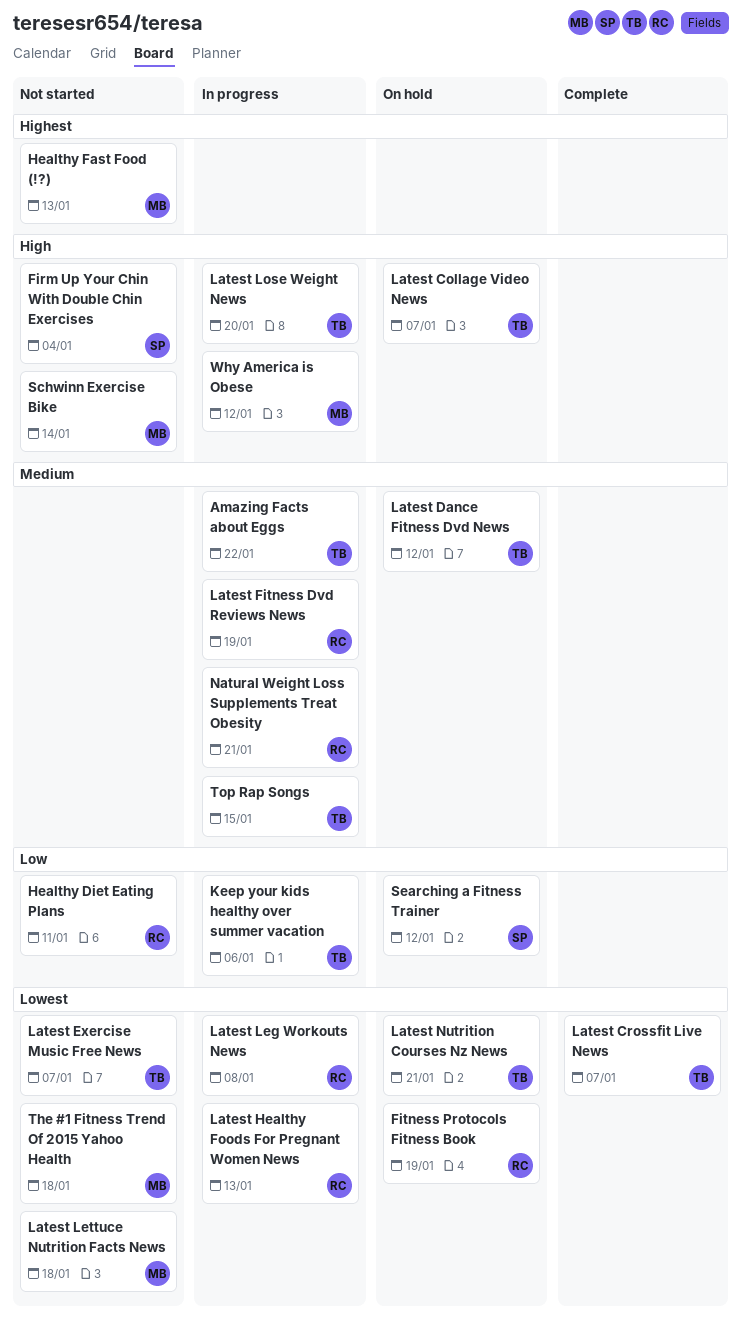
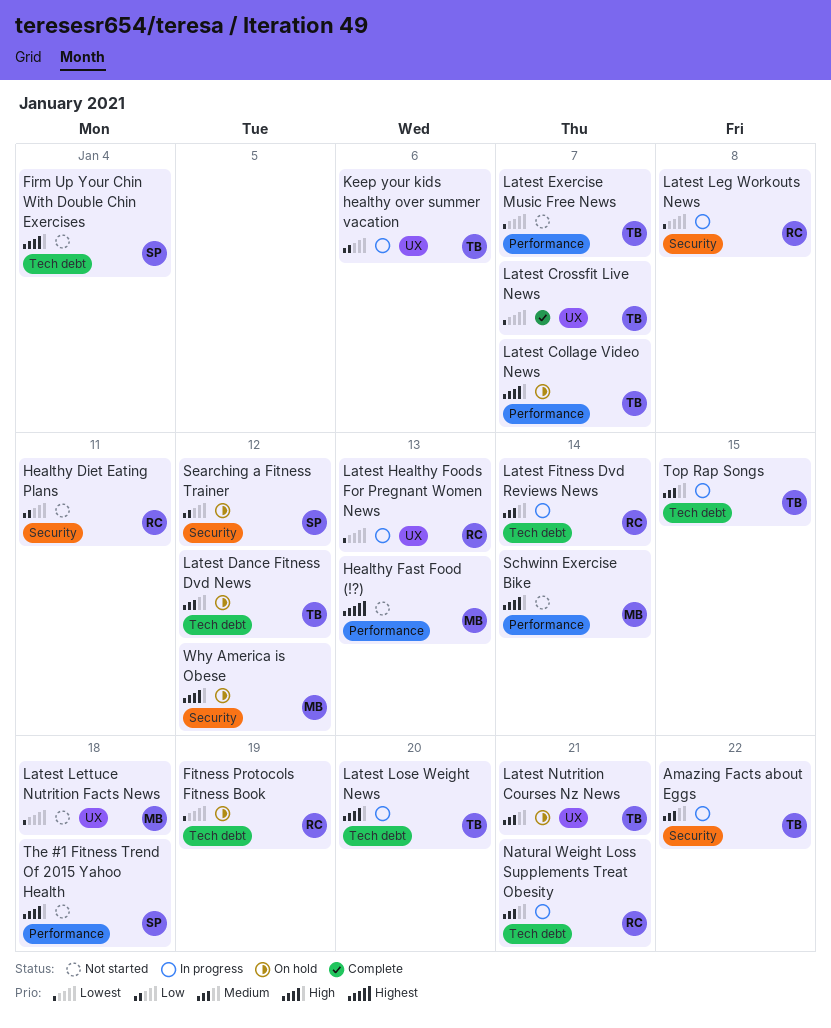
Latest Fitness Dvd Reviews News, due: Jan 19 -> Jan 14
Latest Nutrition Courses Nz News, priority: Lowest -> Medium
The #1 Fitness Trend Of 2015 Yahoo Health, owner: MB -> SP
The #1 Fitness Trend Of 2015 Yahoo Health, priority: Lowest -> High
Why America is Obese, status: In progress -> On hold

